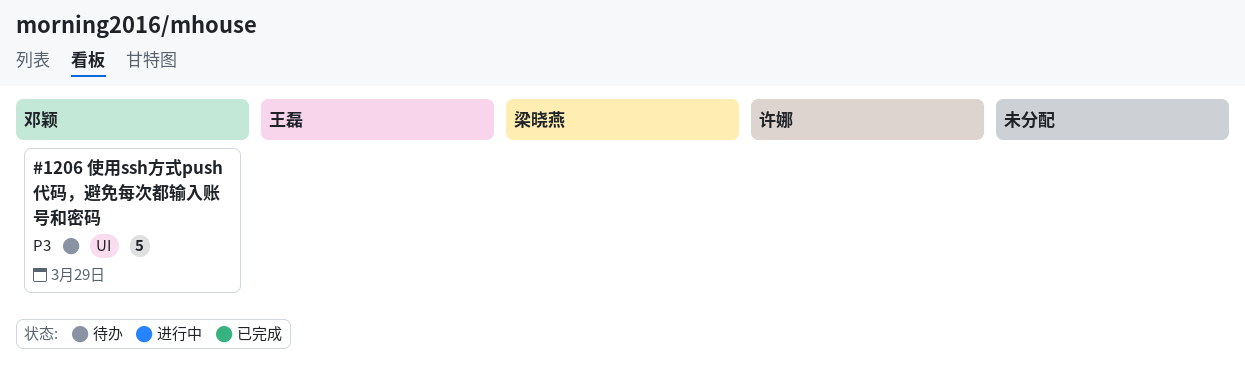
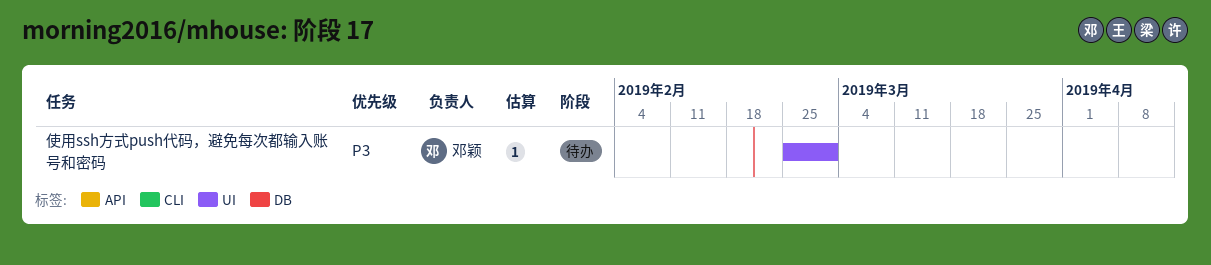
使用ssh方式push代码，避免每次都输入账号和密码, estimate: 5 -> 1
使用ssh方式push代码，避免每次都输入账号和密码, due: Mar 29 -> Mar 1

